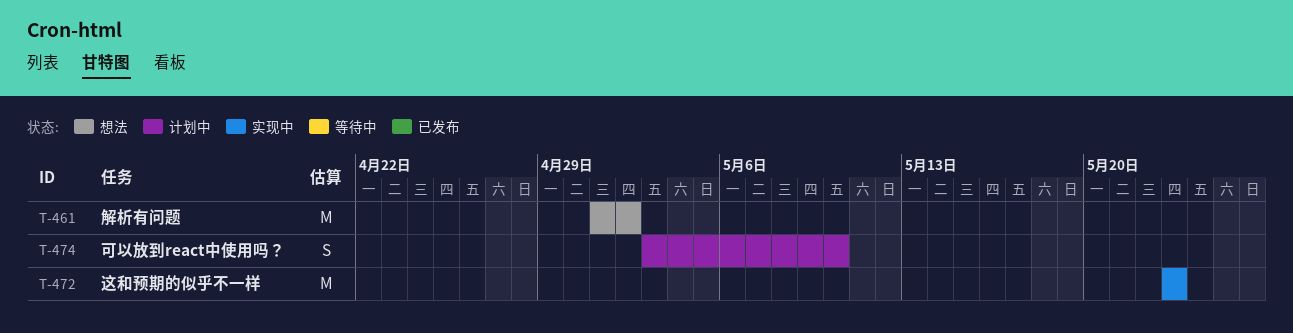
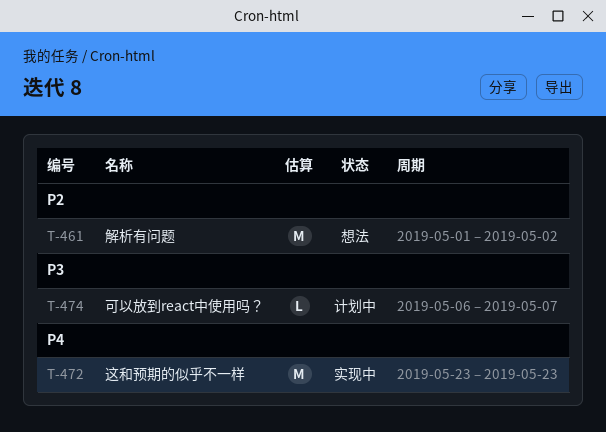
T-474, estimate: S -> L
T-474, start: May 3 -> May 6
T-474, due: May 10 -> May 7

